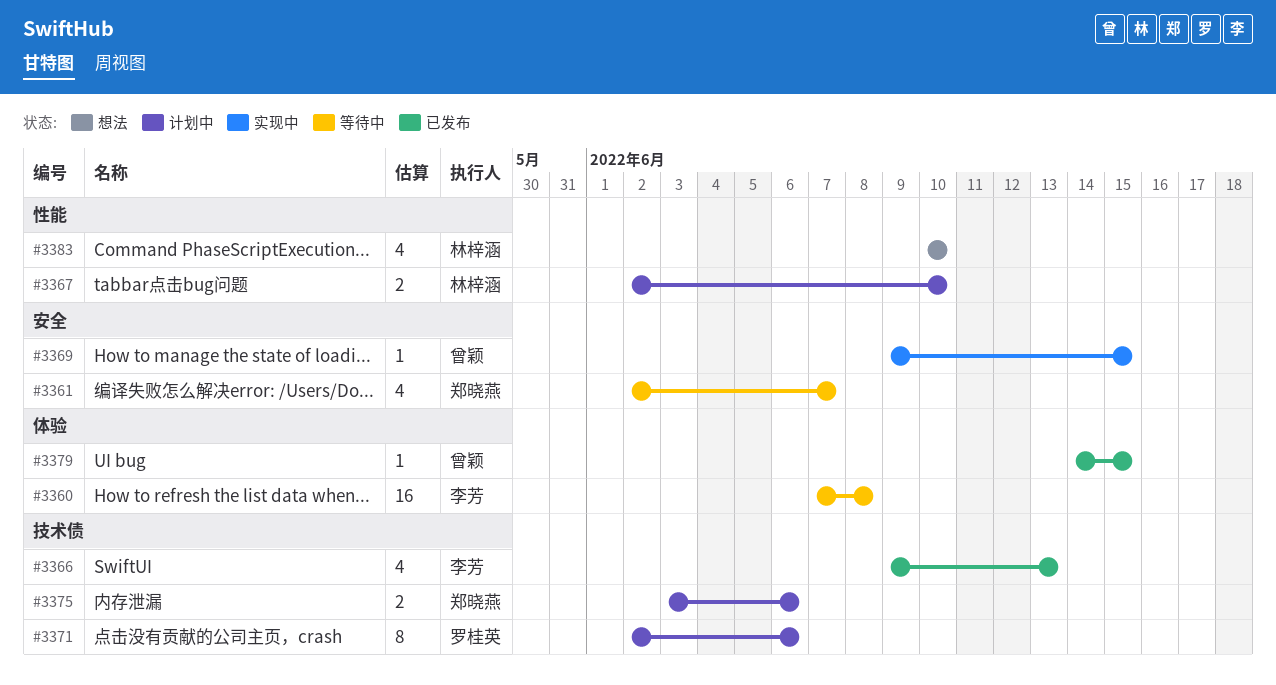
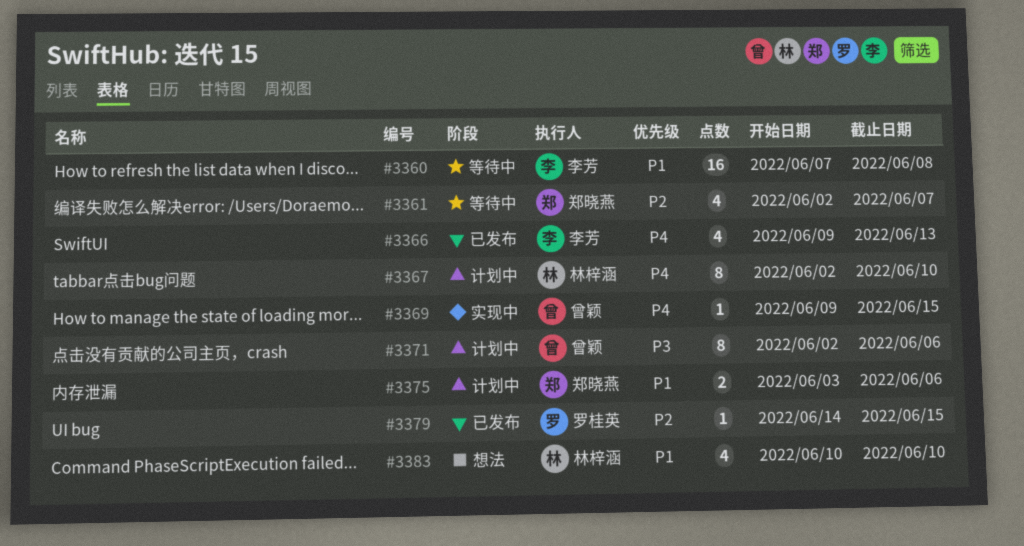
#3367, estimate: 2 -> 8
#3371, owner: 罗桂英 -> 曾颖
#3379, owner: 曾颖 -> 罗桂英

